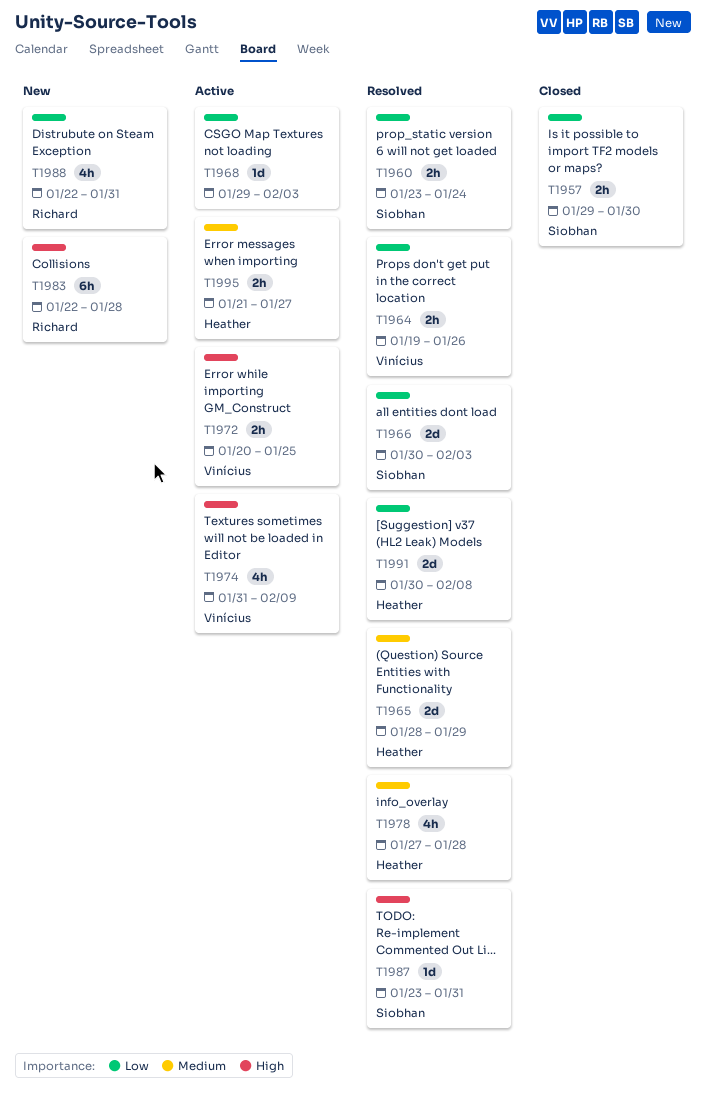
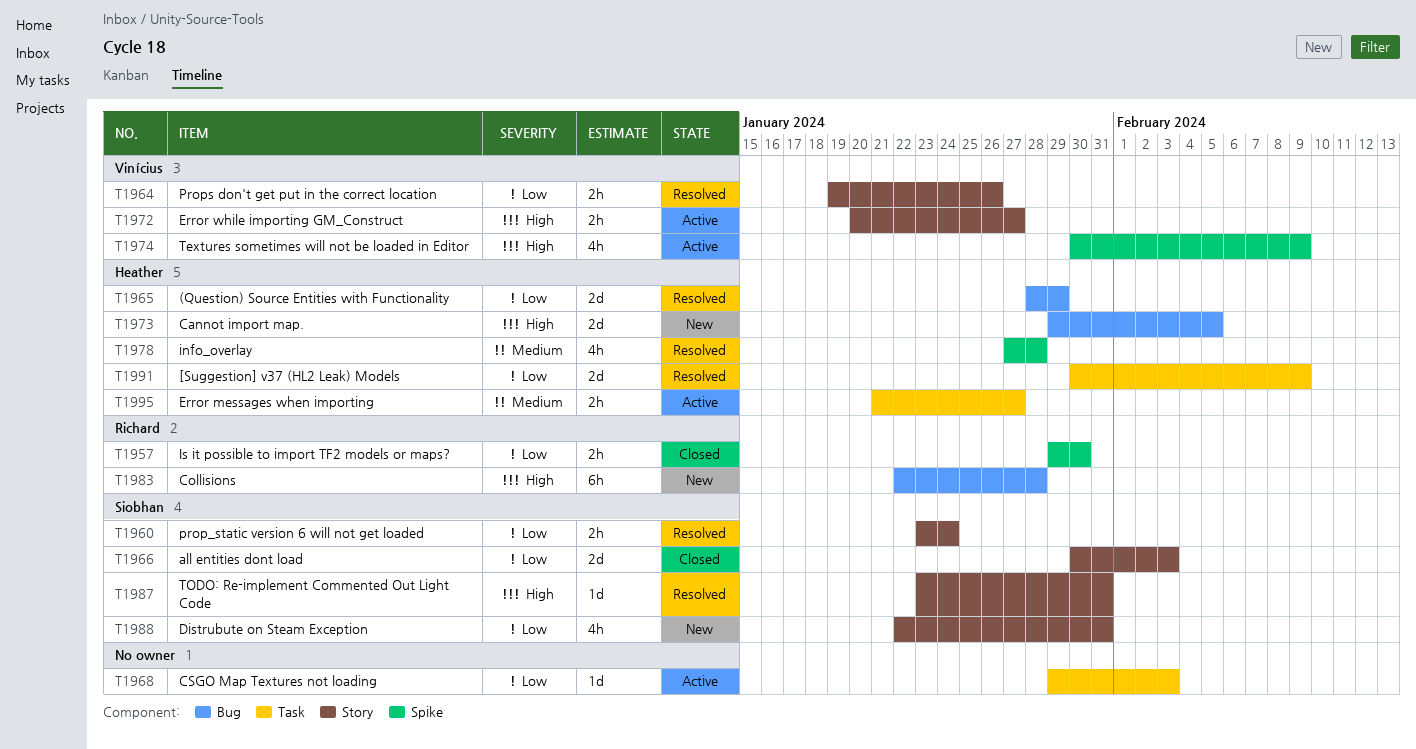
T1957, owner: Siobhan -> Richard
T1965, priority: Medium -> Low
T1966, status: Resolved -> Closed
T1972, due: Jan 25 -> Jan 27
T1973: none -> present
T1974, start: Jan 31 -> Jan 30
T1988, owner: Richard -> Siobhan
T1991, due: Feb 8 -> Feb 9

